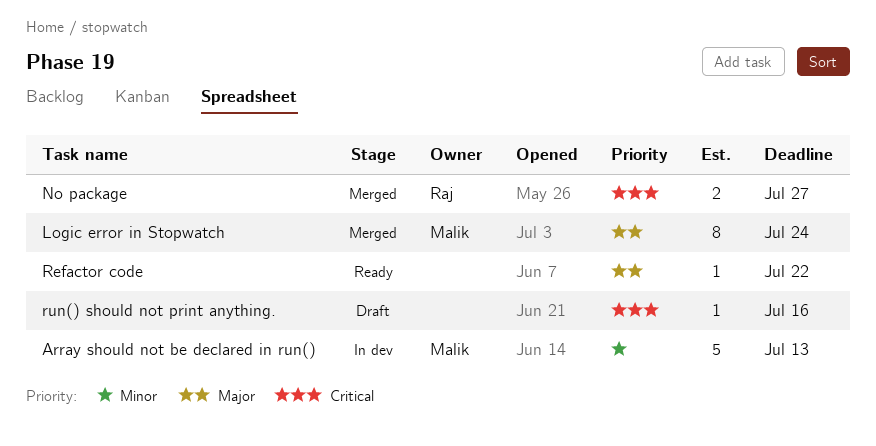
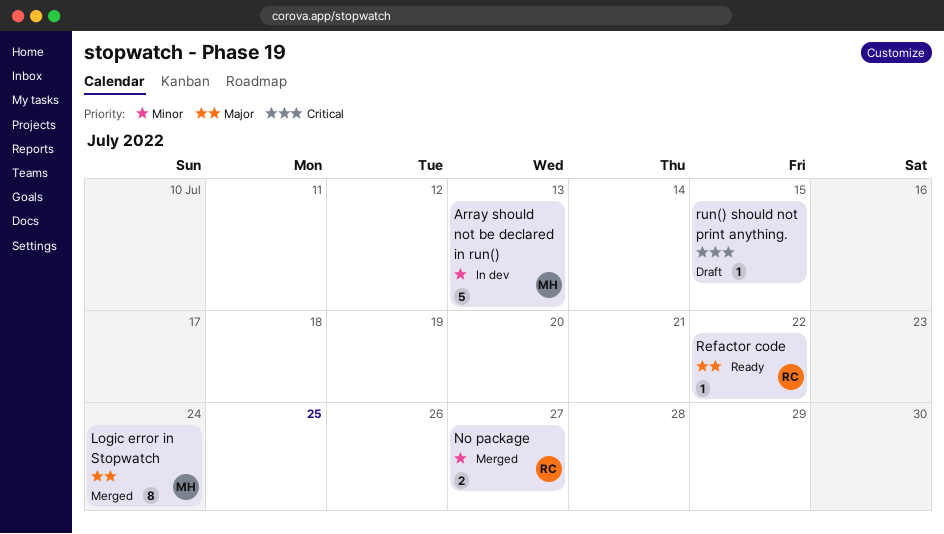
No package, priority: Critical -> Minor
Refactor code, owner: none -> Raj
run() should not print anything., due: Jul 16 -> Jul 15

